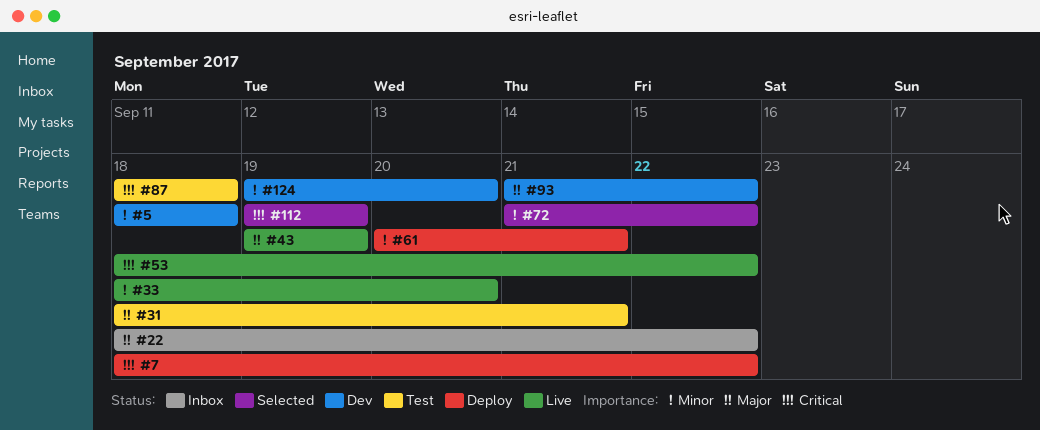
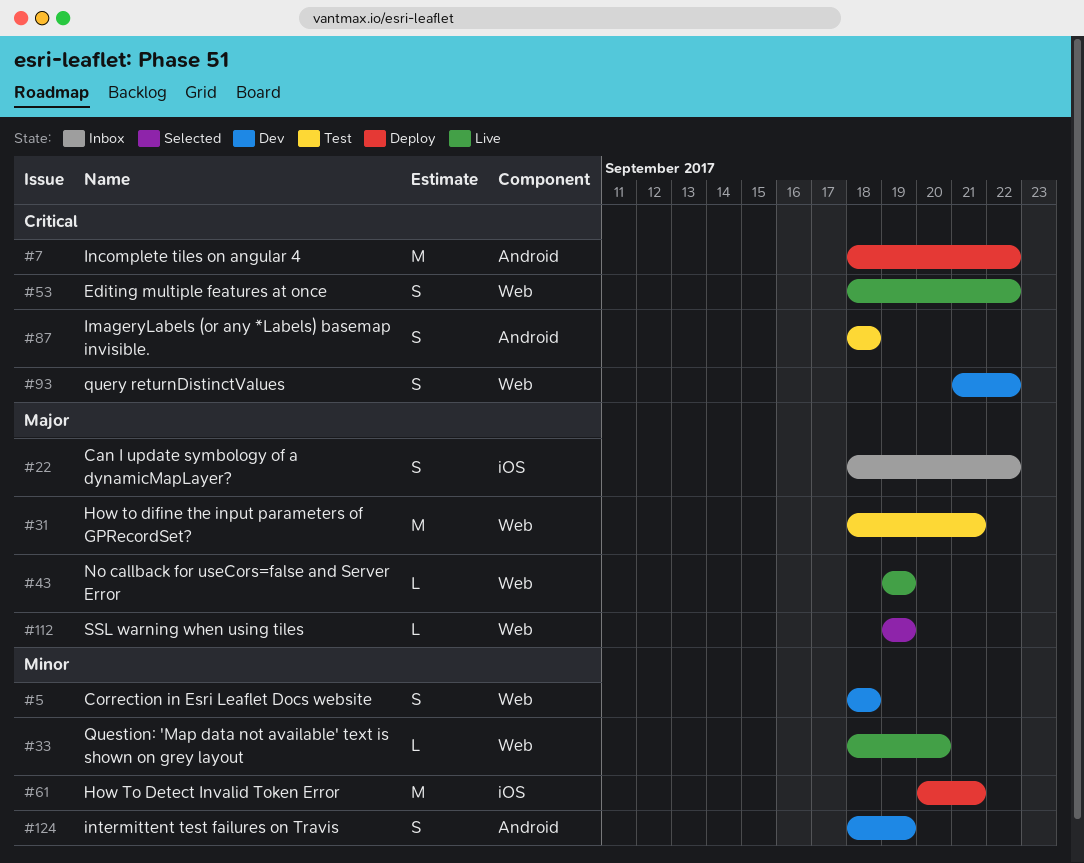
#72: present -> none
#93, priority: Major -> Critical
#112, priority: Critical -> Major
#124, start: Sep 19 -> Sep 18
#124, due: Sep 20 -> Sep 19

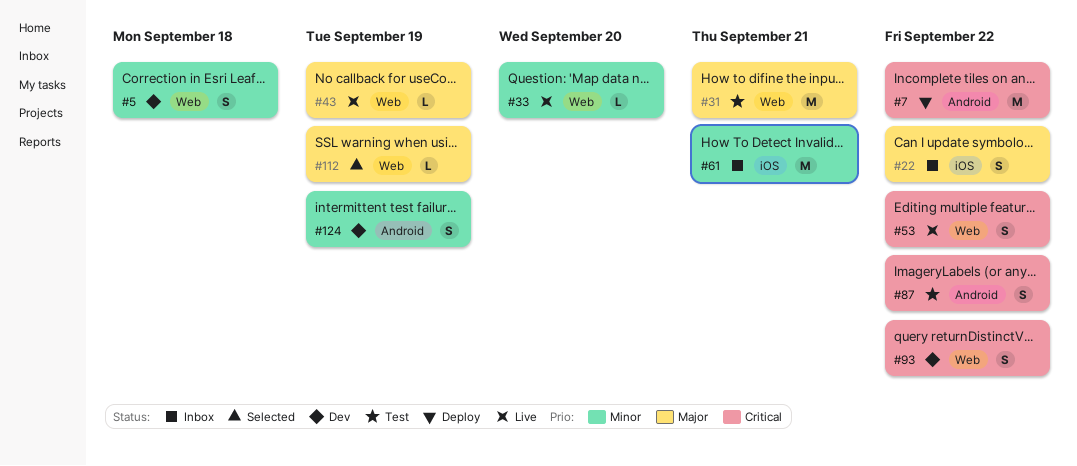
#61, status: Deploy -> Inbox
#87, due: Sep 18 -> Sep 22

